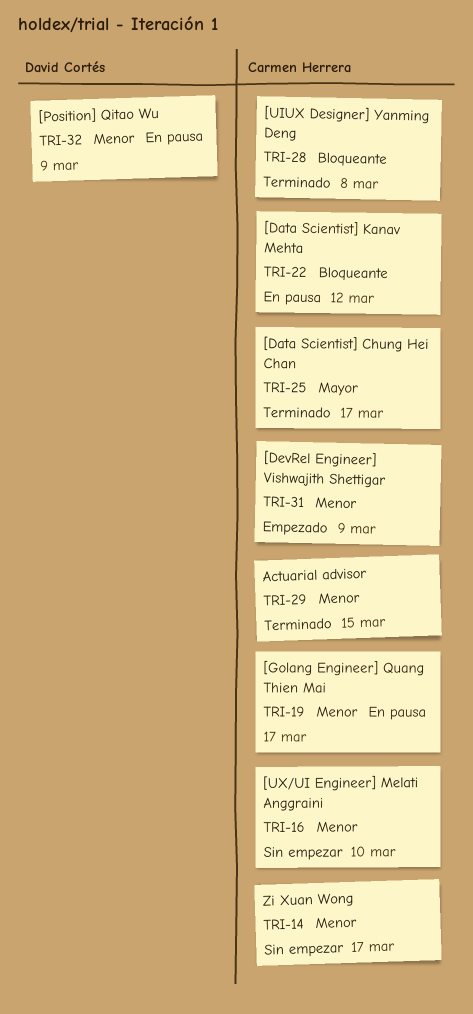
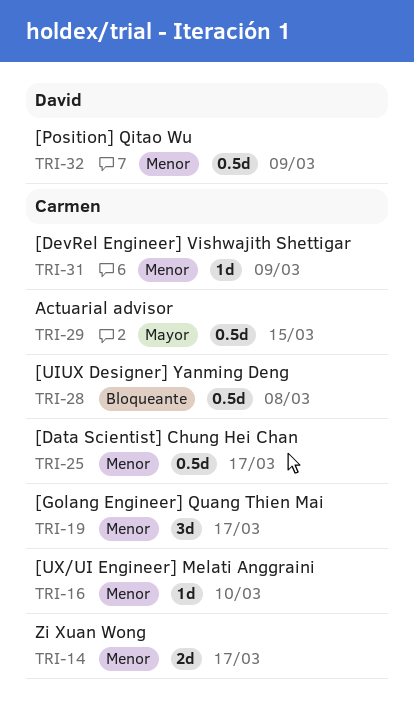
TRI-22: present -> none
TRI-25, priority: Mayor -> Menor
TRI-29, priority: Menor -> Mayor

